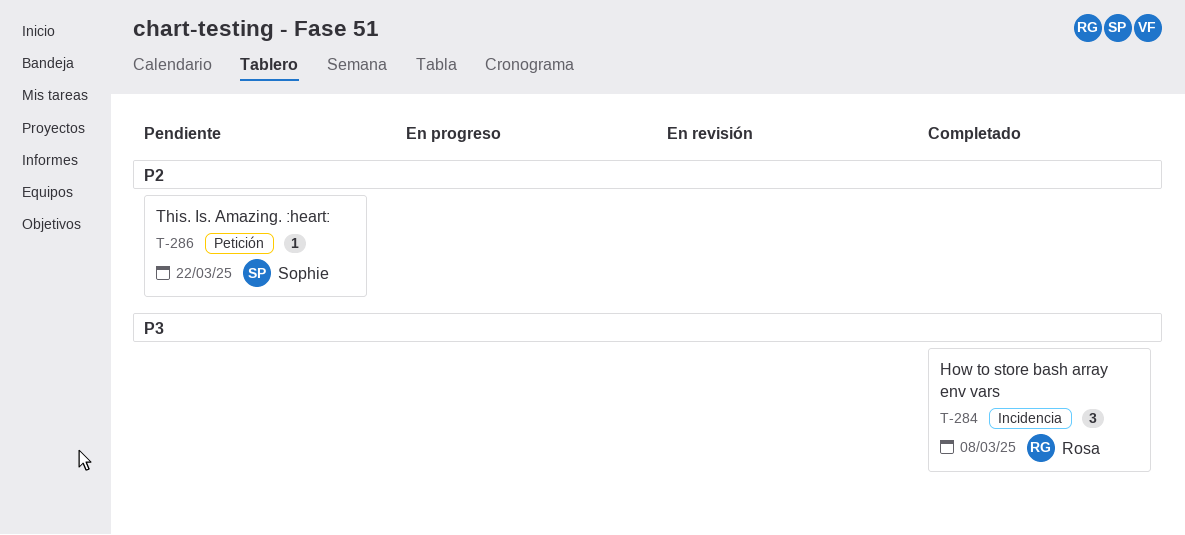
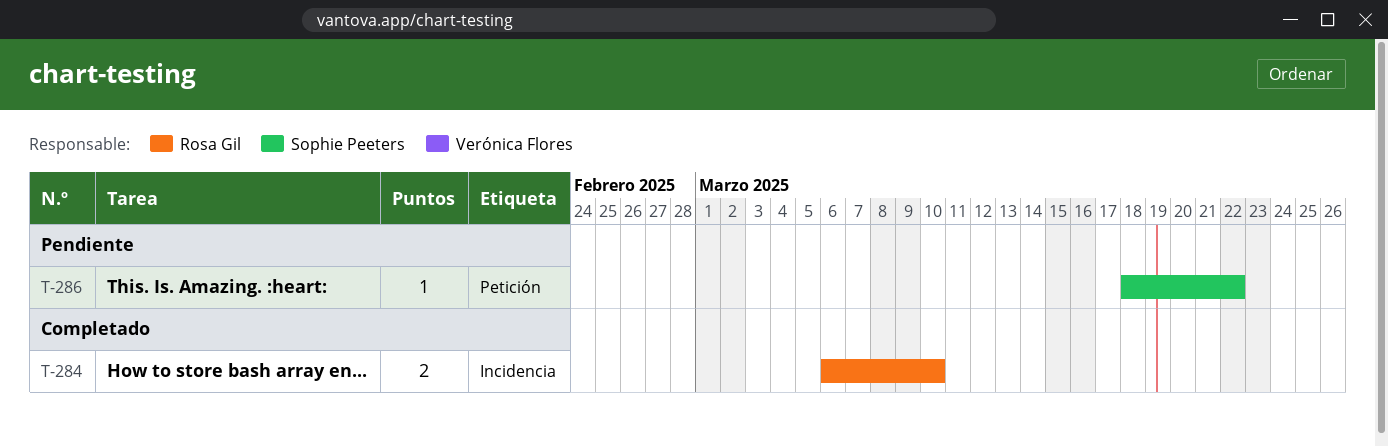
T-284, estimate: 3 -> 2
T-284, due: Mar 8 -> Mar 10

